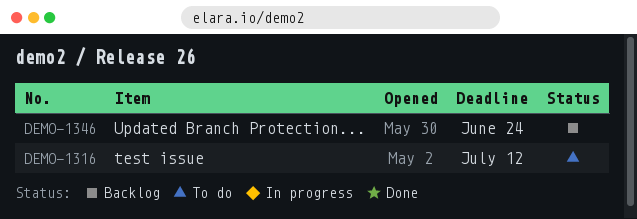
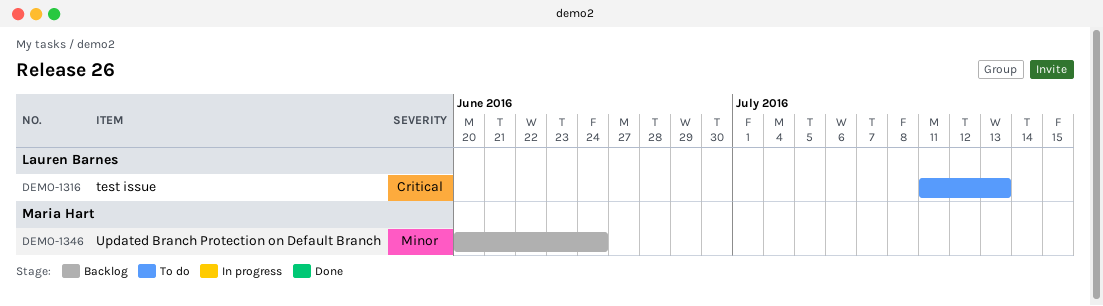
DEMO-1316, due: Jul 12 -> Jul 13

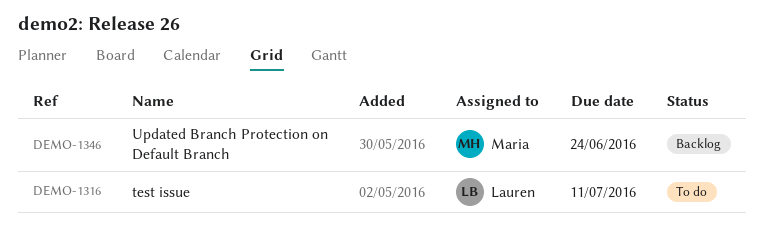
DEMO-1316, due: Jul 13 -> Jul 11

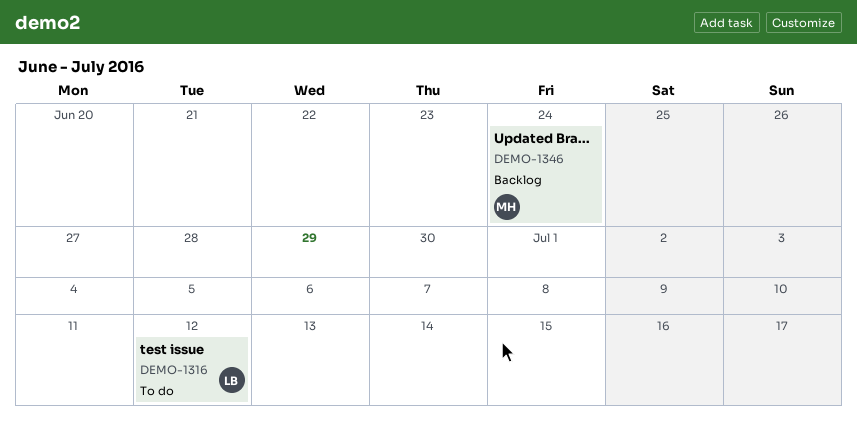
DEMO-1316, due: Jul 11 -> Jul 12

